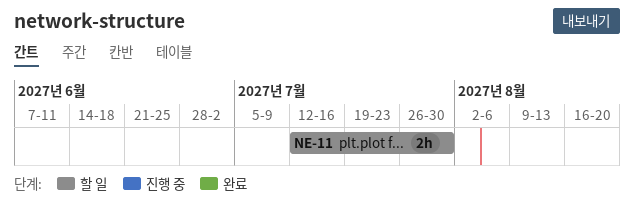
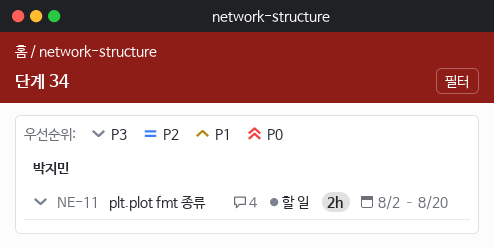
NE-11, start: Jul 12 -> Aug 2
NE-11, due: Jul 30 -> Aug 20

